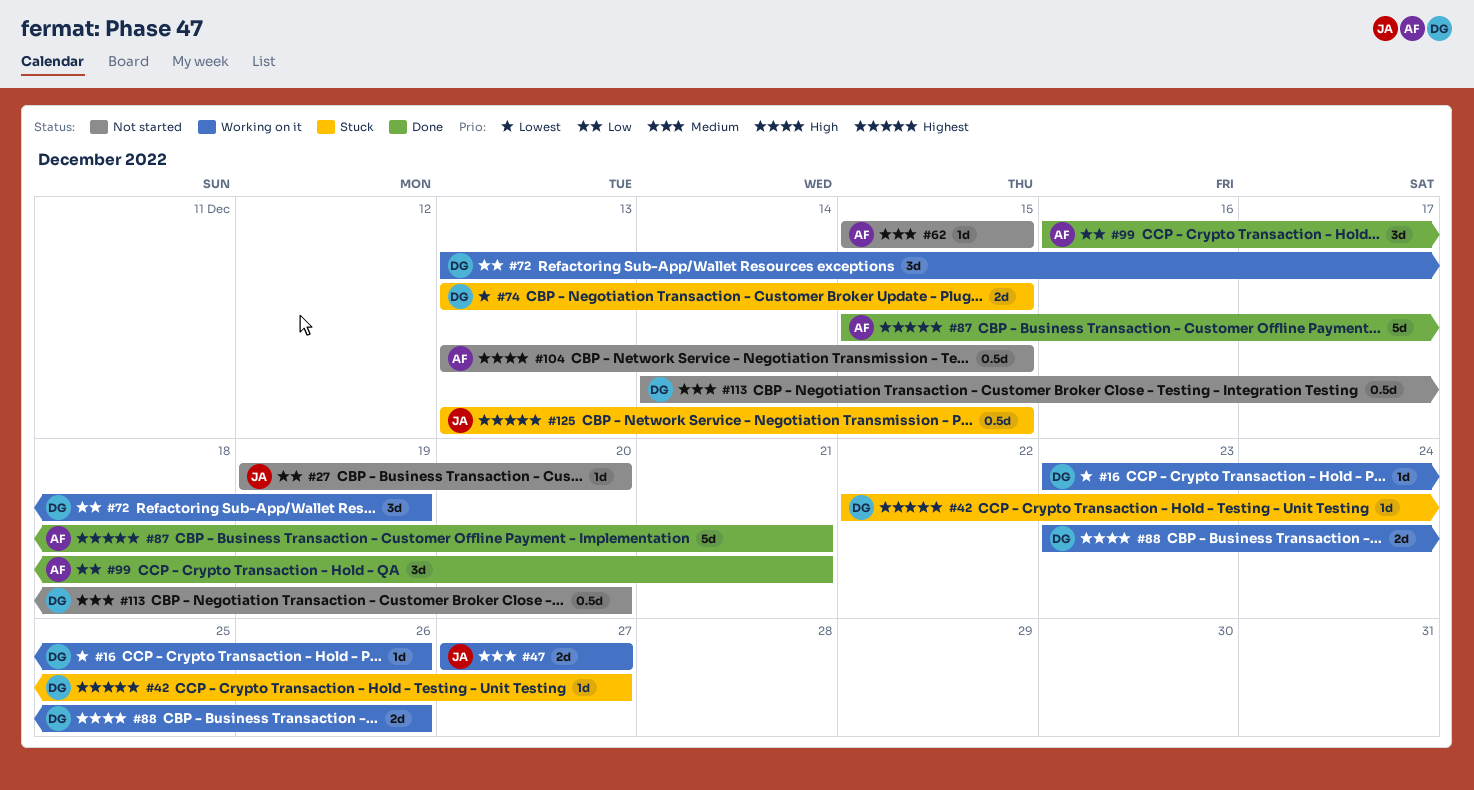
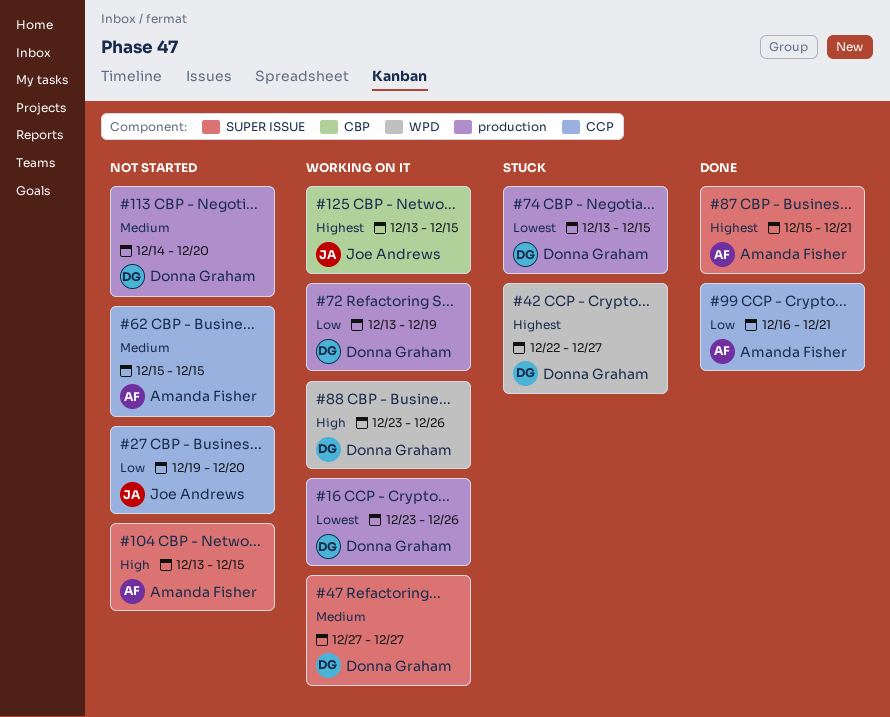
#47, owner: Joe Andrews -> Donna Graham
#125, status: Stuck -> Working on it

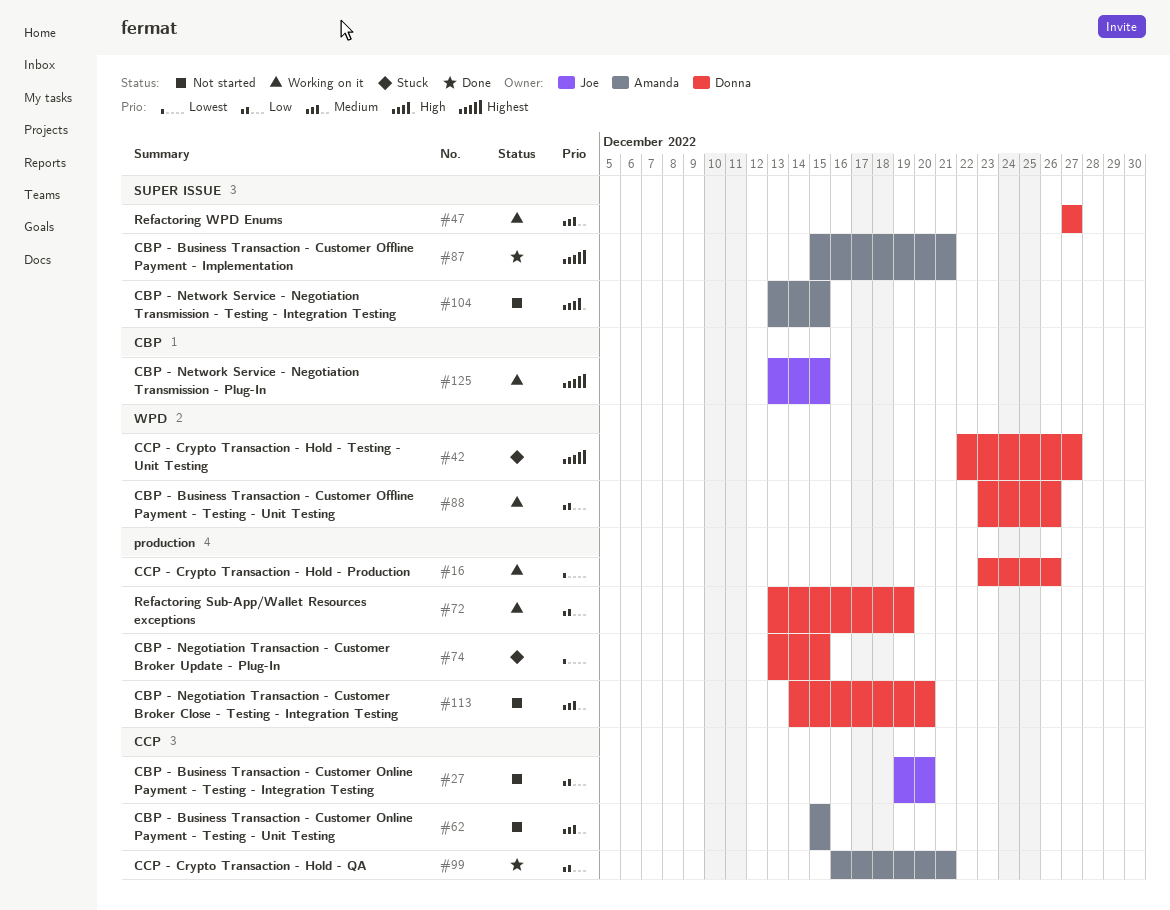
#88, priority: High -> Low

